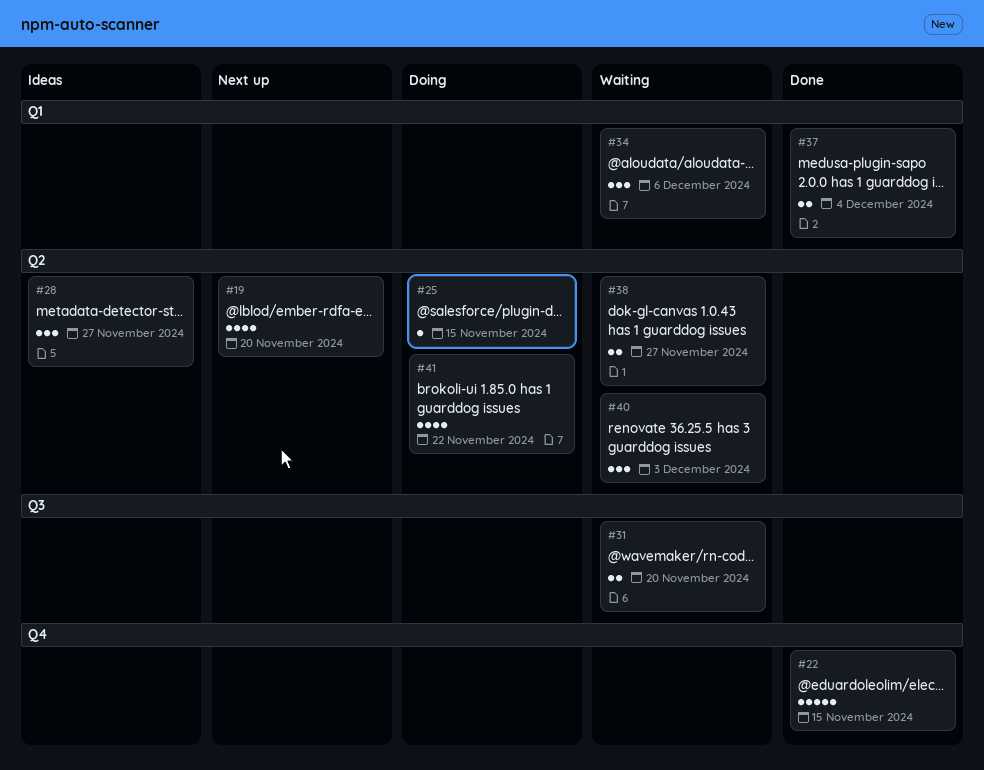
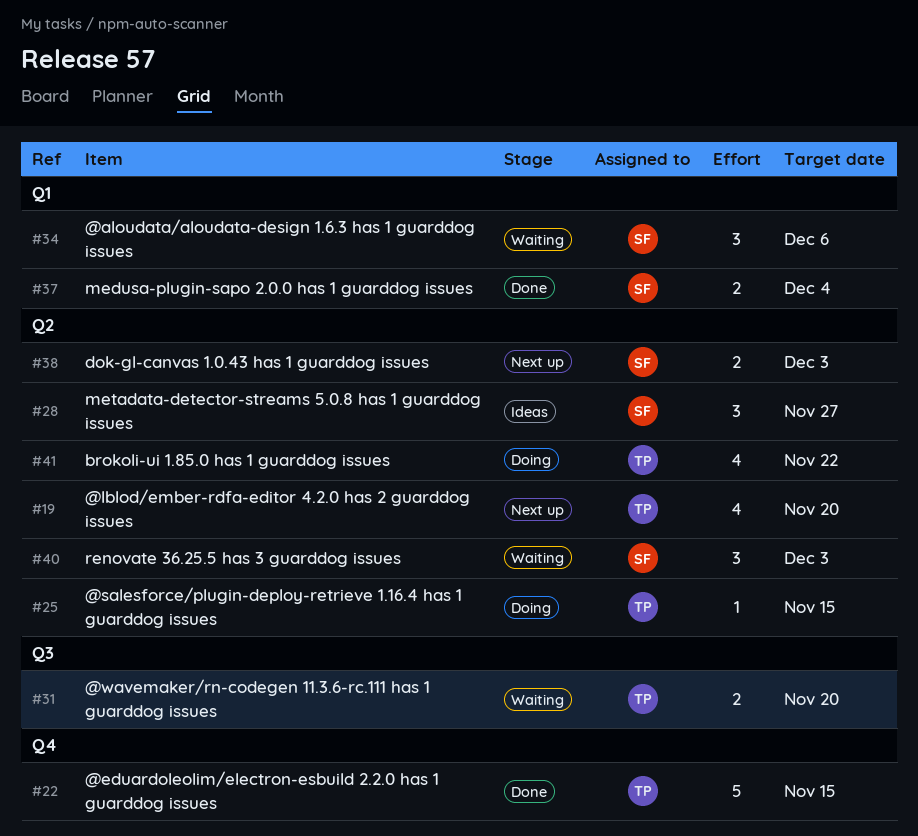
#38, status: Waiting -> Next up
#38, due: Nov 27 -> Dec 3

